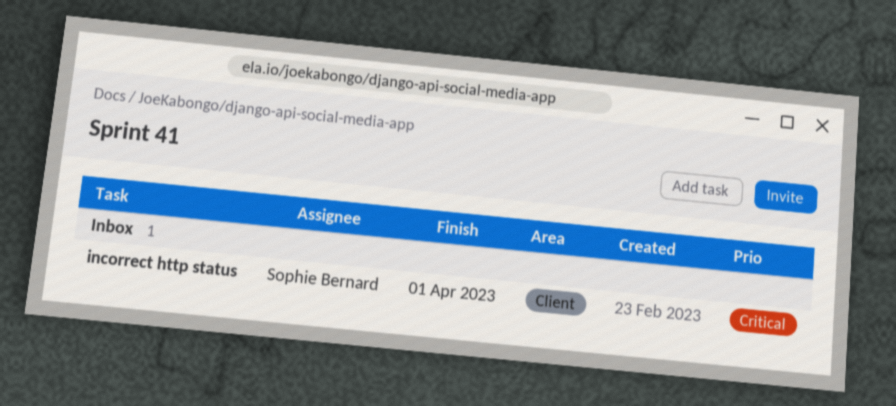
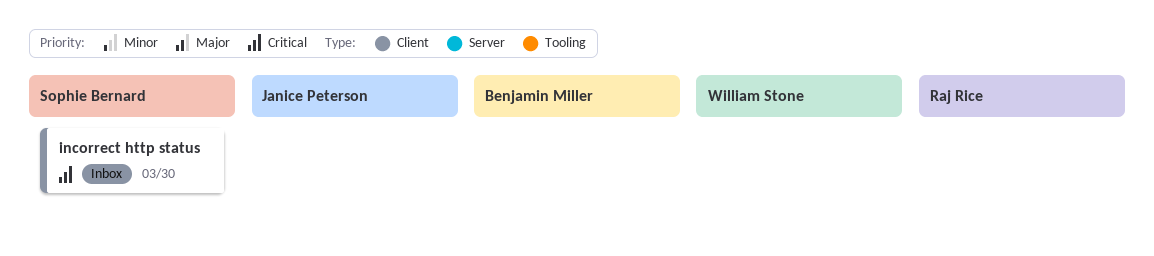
incorrect http status, due: Apr 1 -> Mar 30

